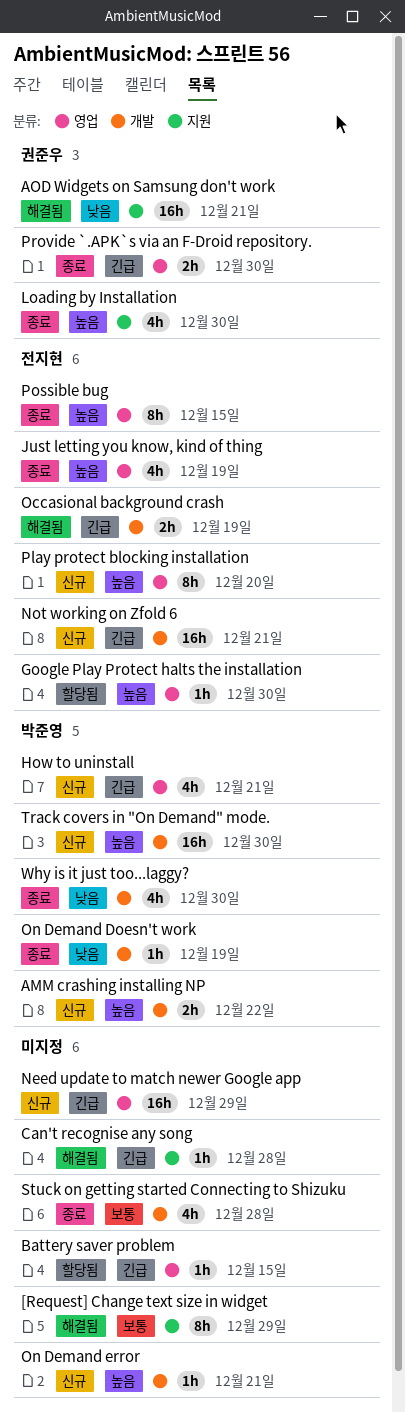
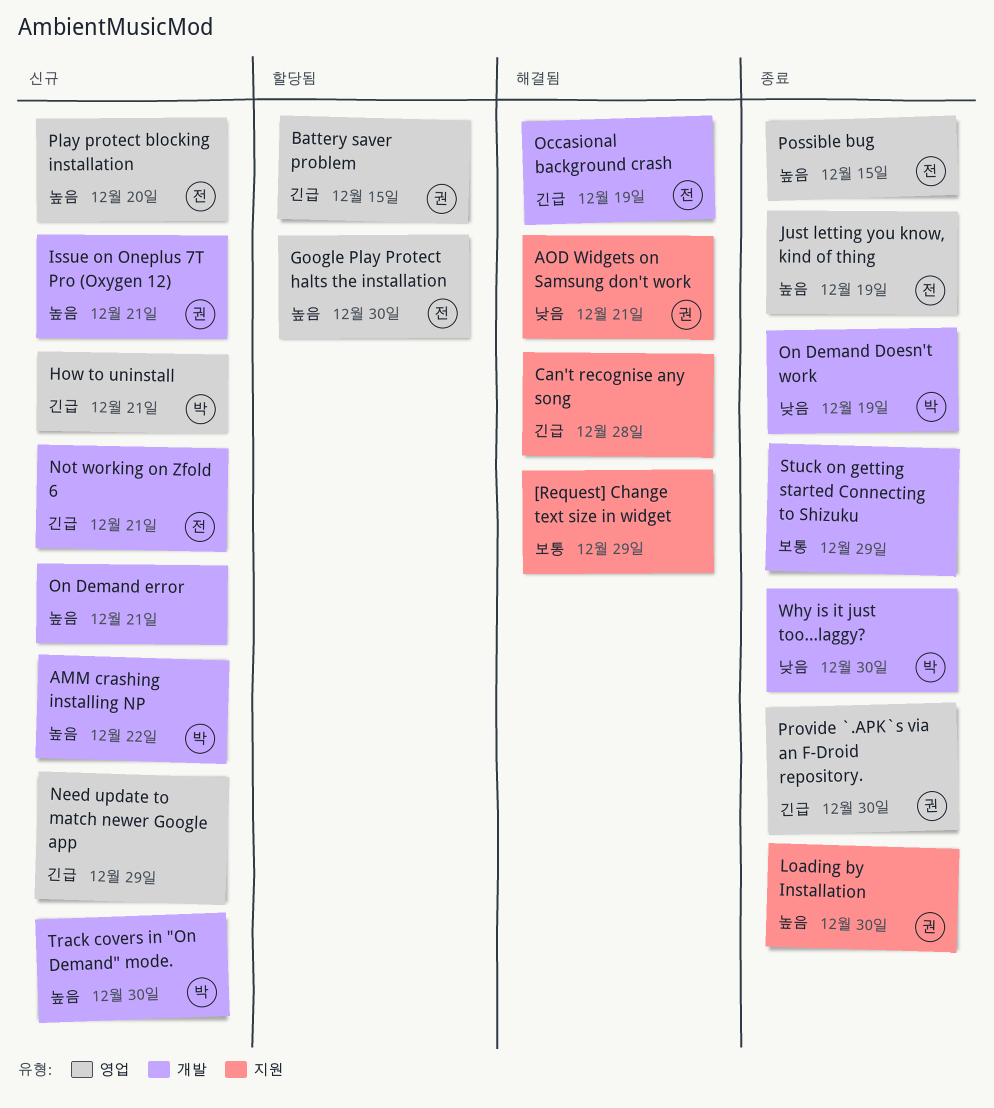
Battery saver problem, owner: none -> 권준우
Issue on Oneplus 7T Pro (Oxygen 12): none -> present
Stuck on getting started Connecting to Shizuku, due: Dec 28 -> Dec 29

